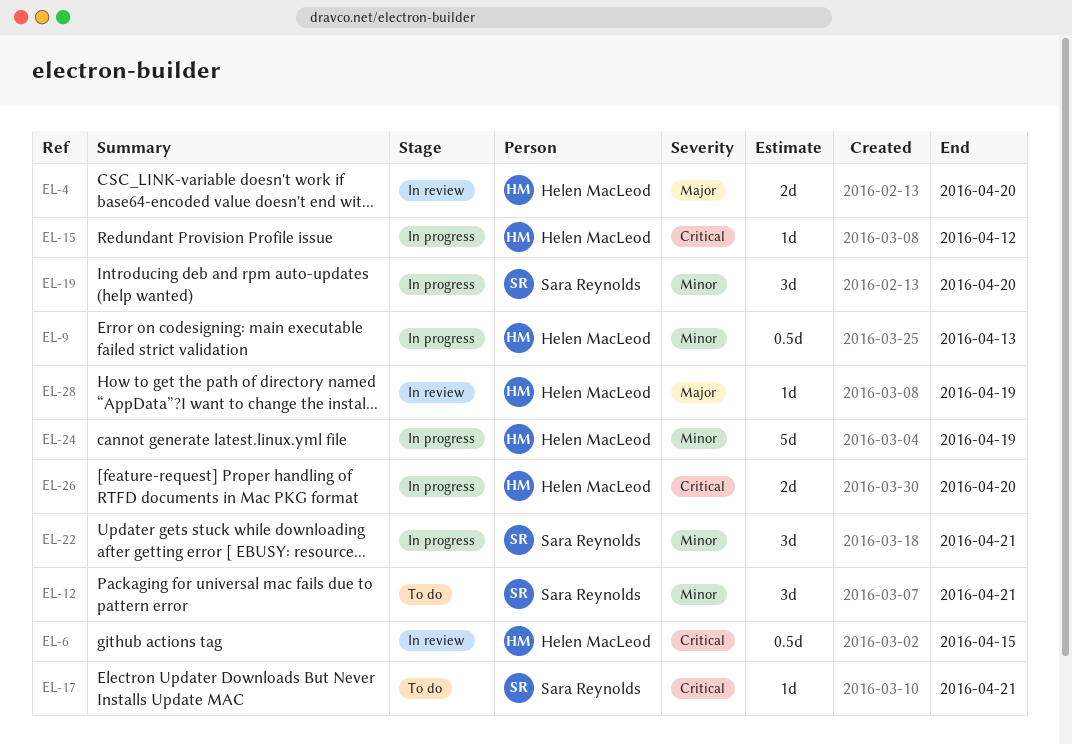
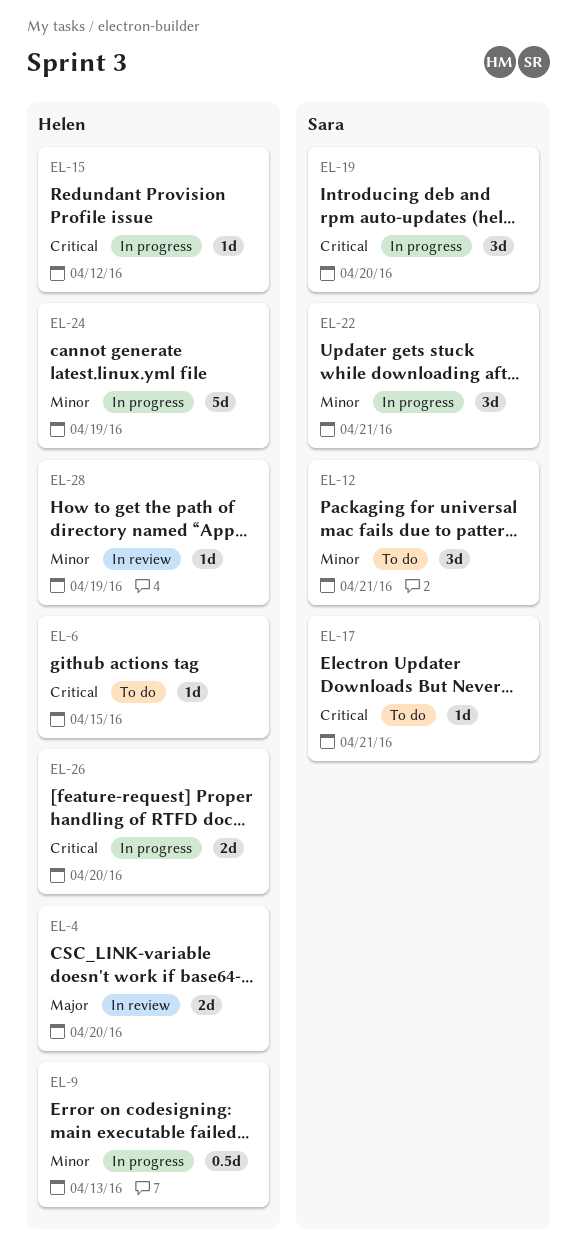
EL-6, status: In review -> To do
EL-6, estimate: 0.5d -> 1d
EL-19, priority: Minor -> Critical
EL-28, priority: Major -> Minor

